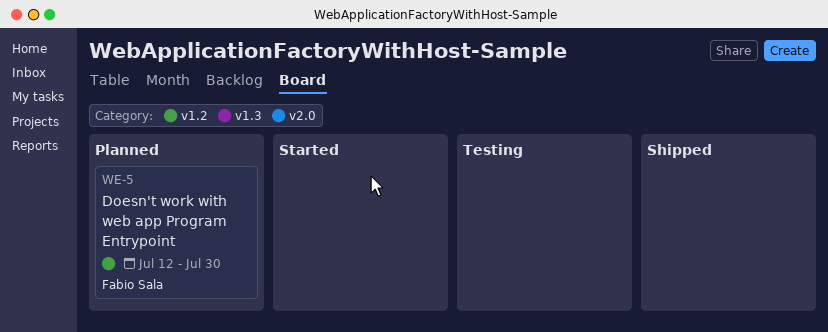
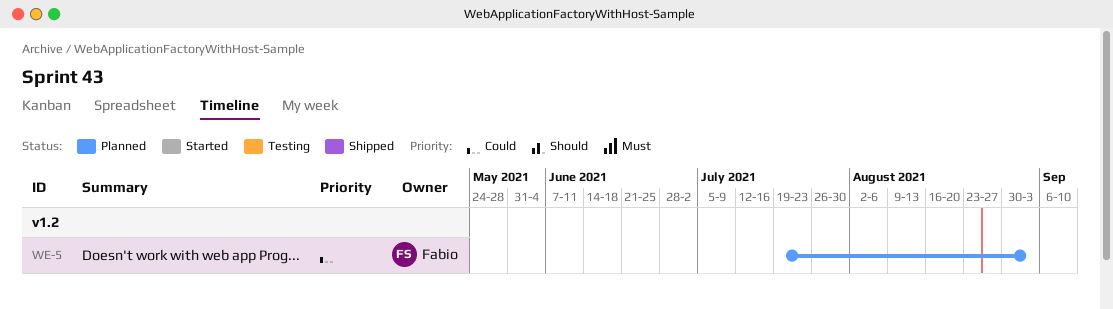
WE-5, start: Jul 12 -> Jul 19
WE-5, due: Jul 30 -> Sep 3

